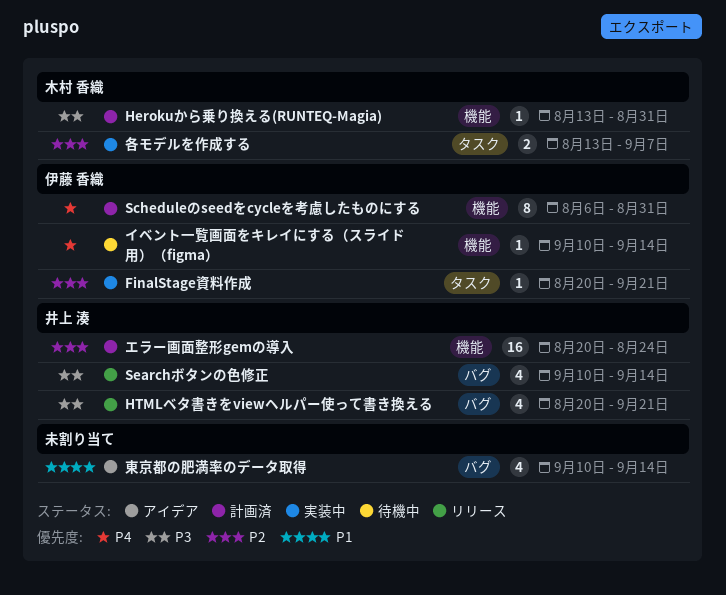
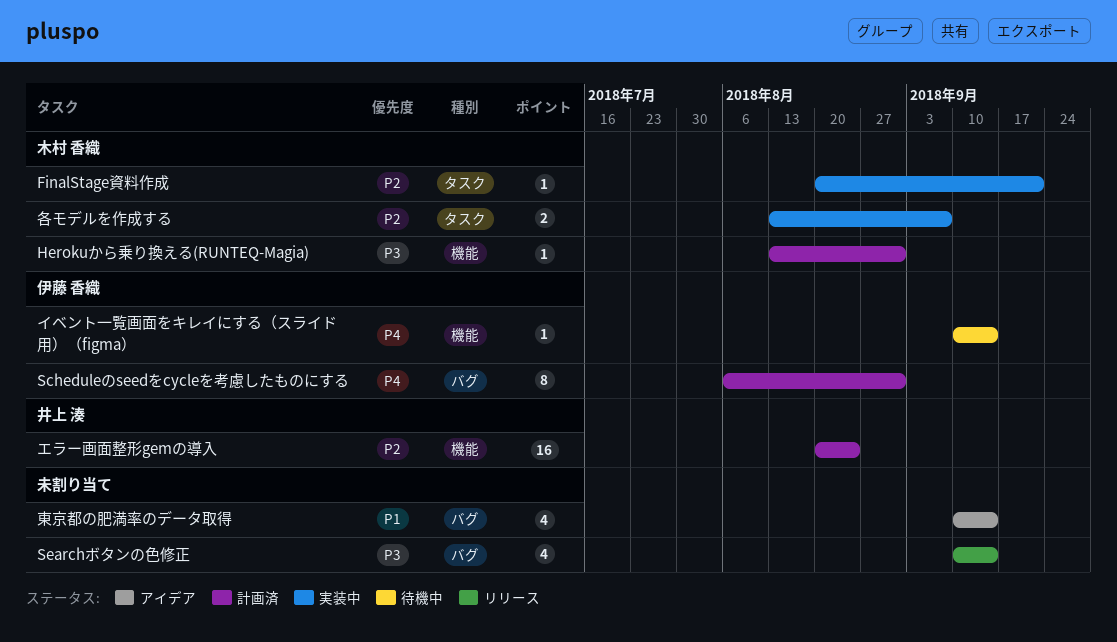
FinalStage資料作成, owner: 伊藤 香織 -> 木村 香織
HTMLベタ書きをviewヘルパー使って書き換える: present -> none
Scheduleのseedをcycleを考慮したものにする, label: 機能 -> バグ
Searchボタンの色修正, owner: 井上 湊 -> none

